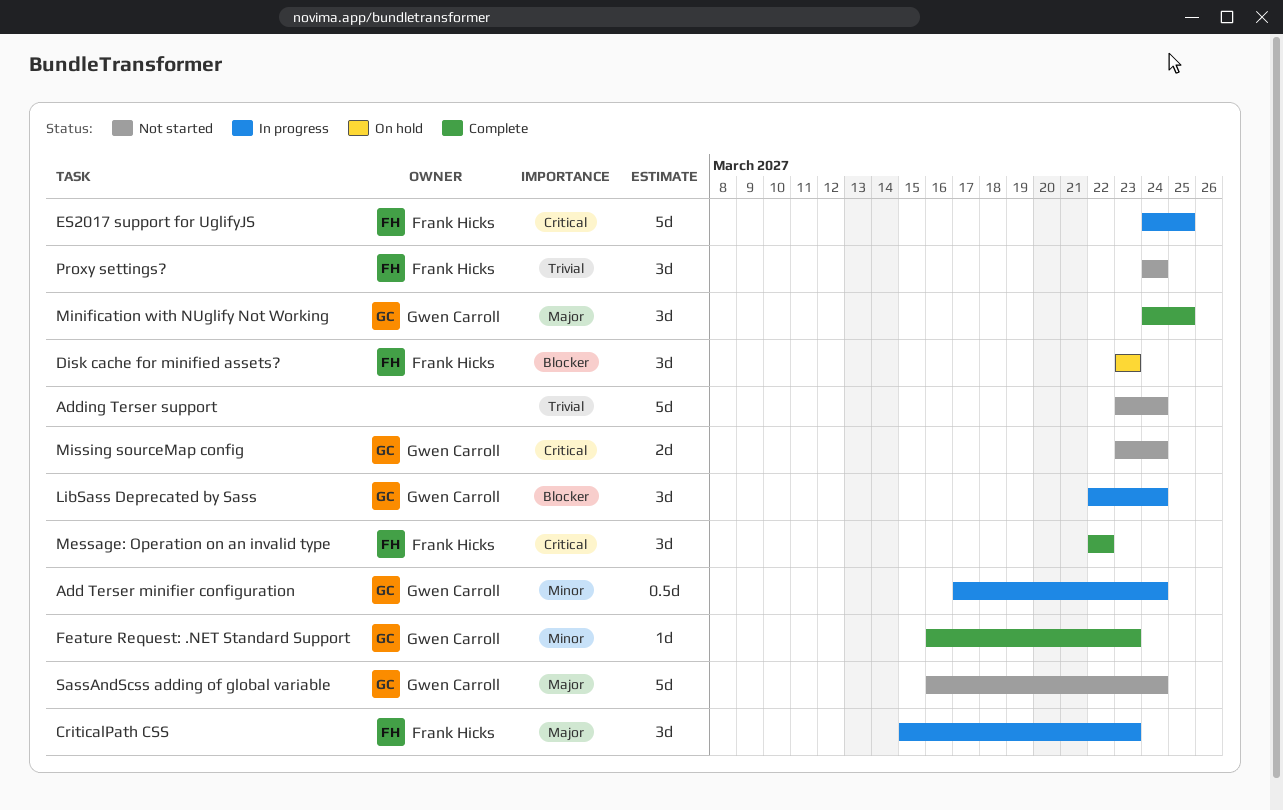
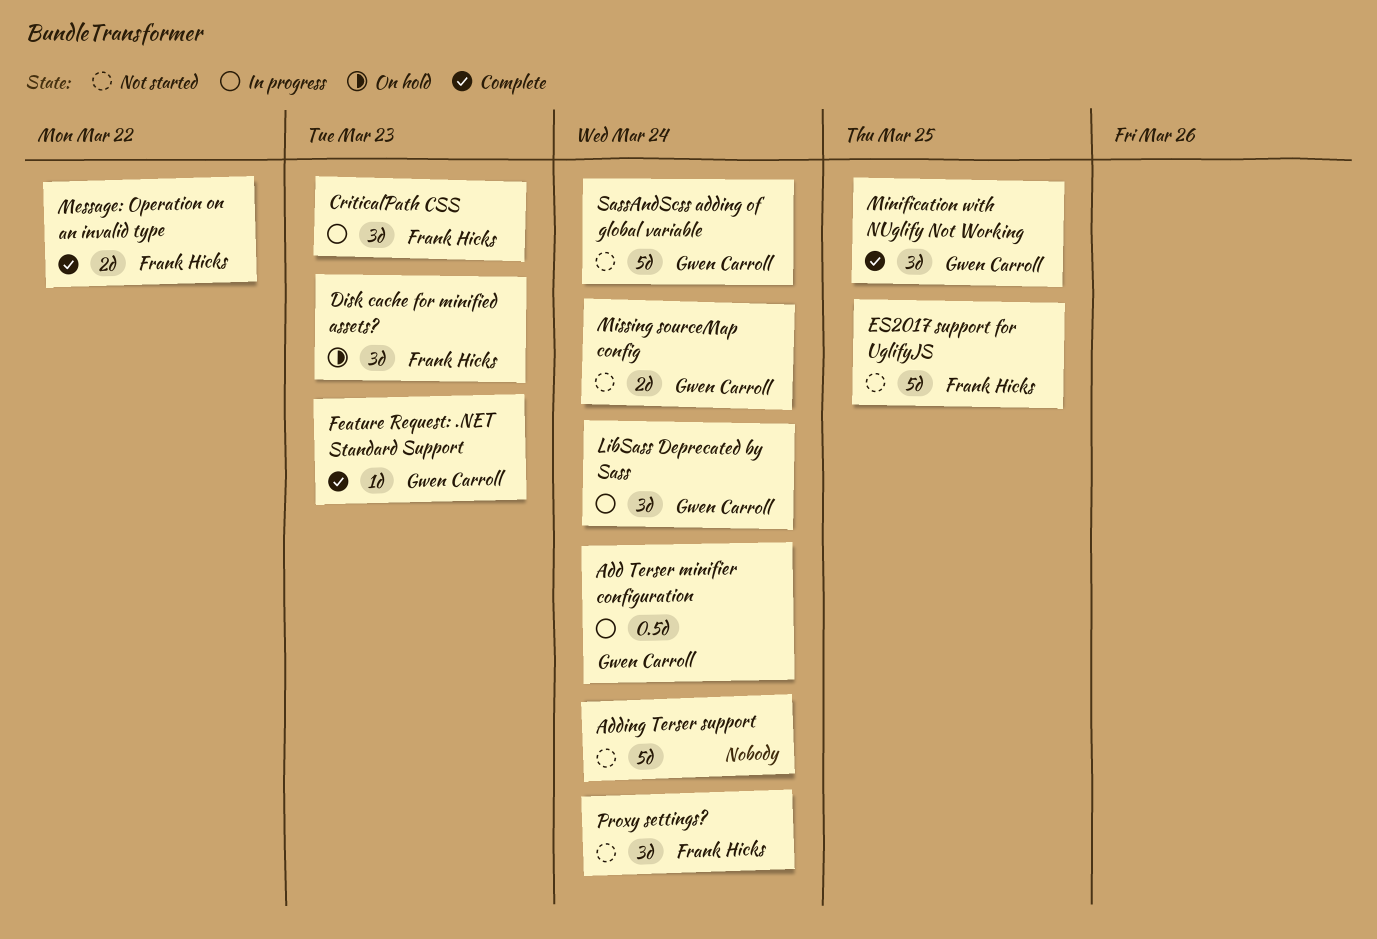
ES2017 support for UglifyJS, status: In progress -> Not started
Message: Operation on an invalid type, estimate: 3d -> 2d

